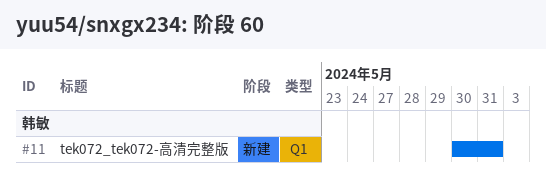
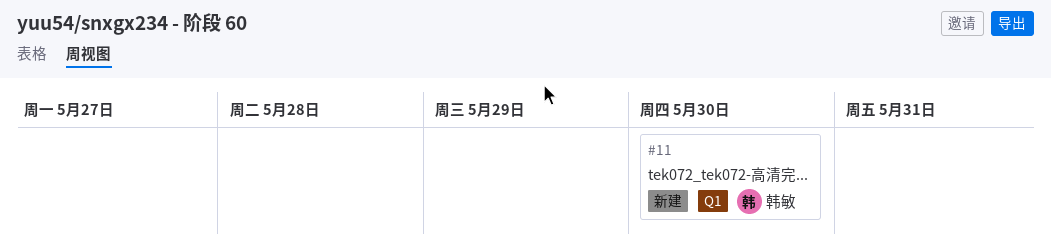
#11, due: May 31 -> May 30

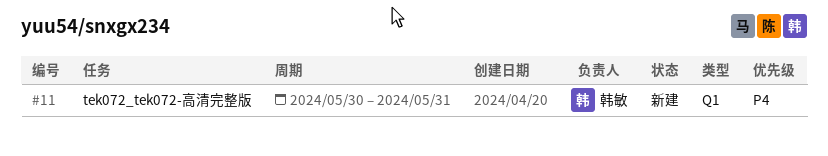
#11, due: May 30 -> May 31

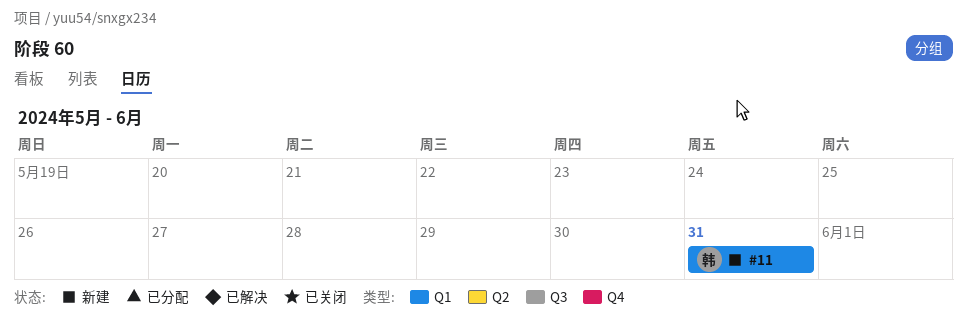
#11, start: May 30 -> May 31

